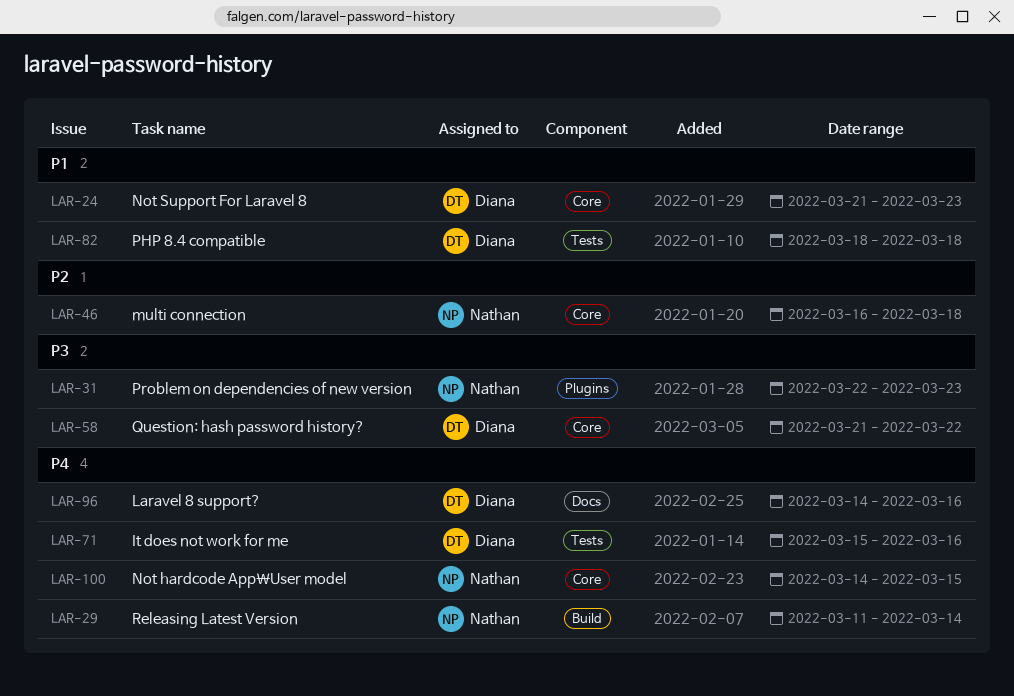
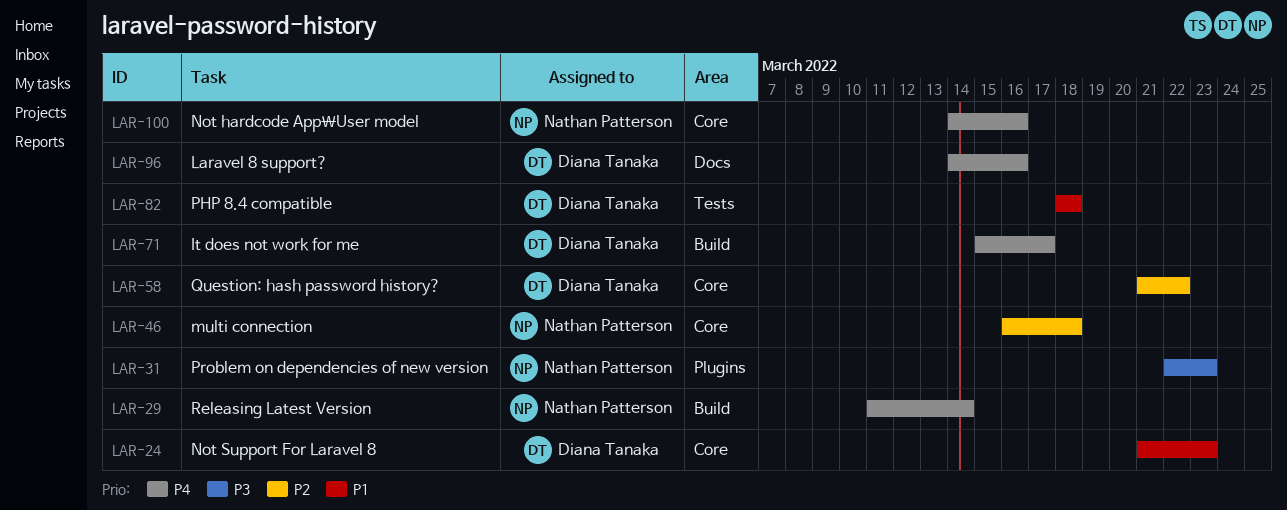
LAR-58, priority: P3 -> P2
LAR-71, label: Tests -> Build
LAR-71, due: Mar 16 -> Mar 17
LAR-100, due: Mar 15 -> Mar 16

